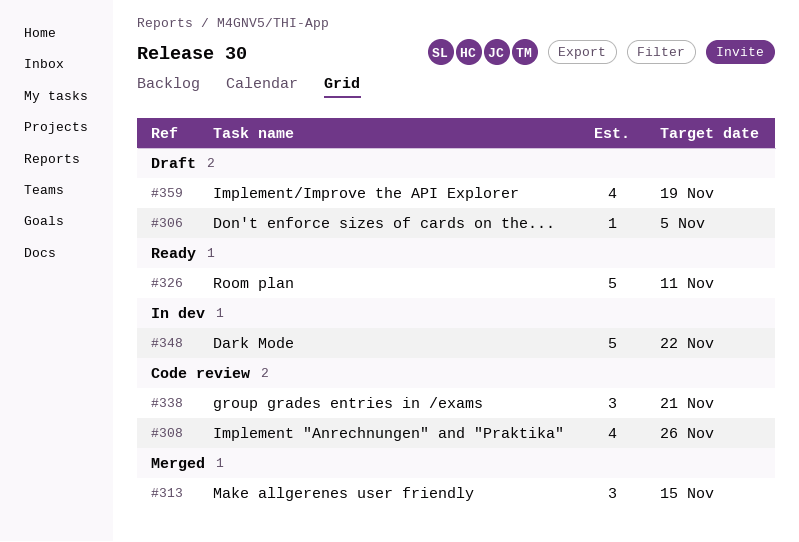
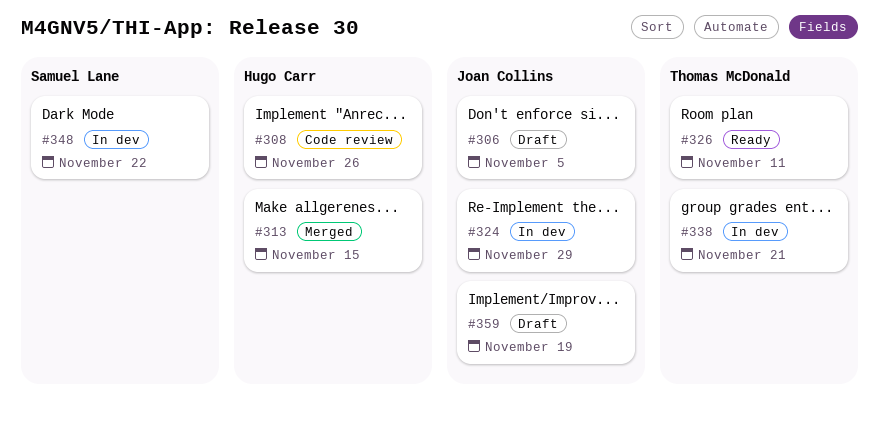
#324: none -> present
#338, status: Code review -> In dev

